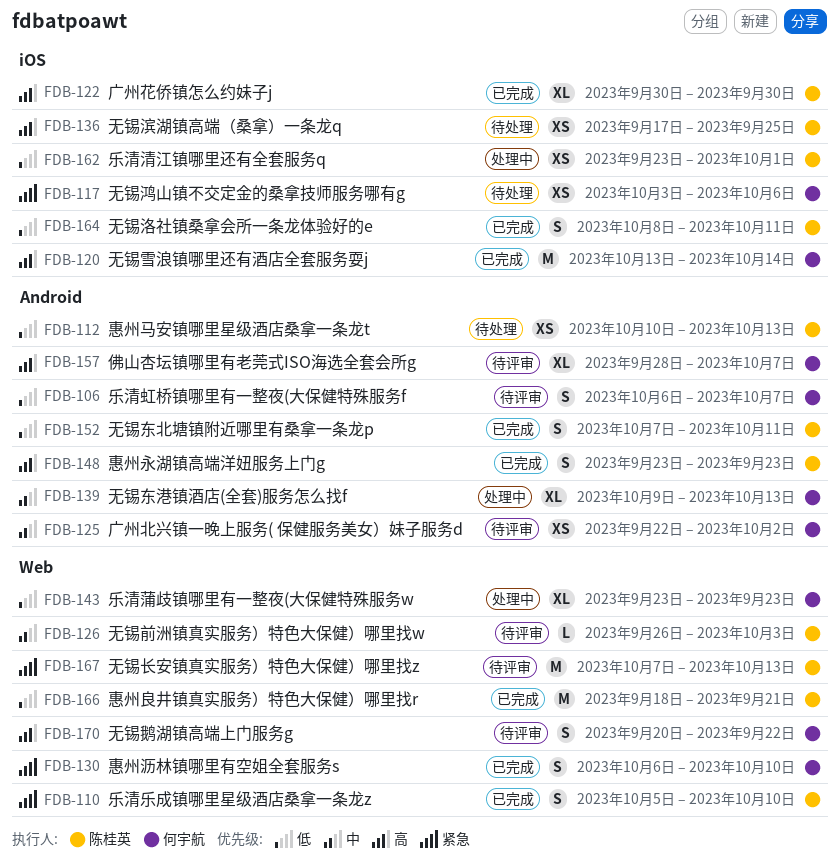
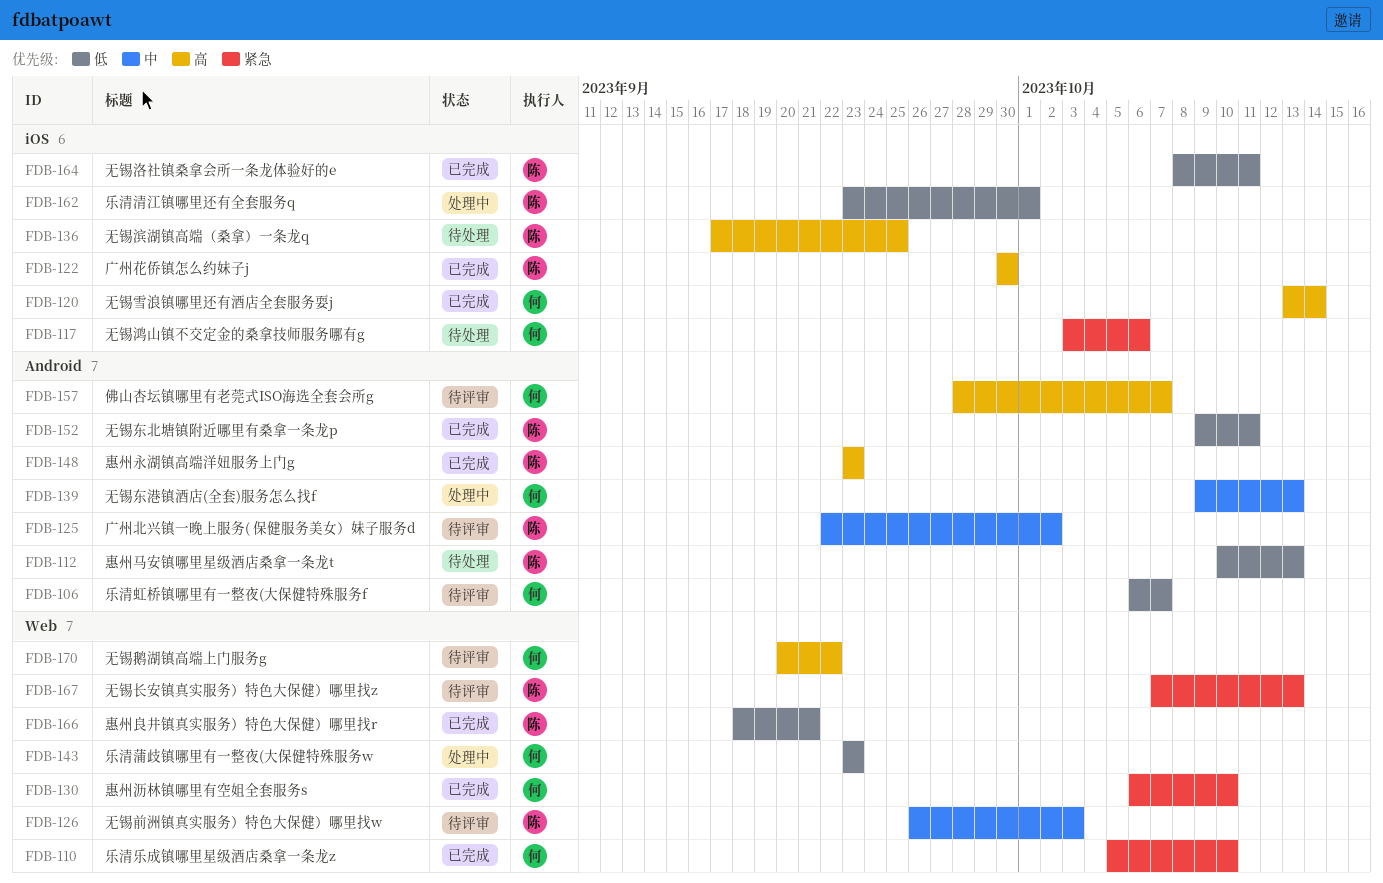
FDB-110, owner: 陈桂英 -> 何宇航
FDB-125, owner: 何宇航 -> 陈桂英
FDB-152, start: Oct 7 -> Oct 9

